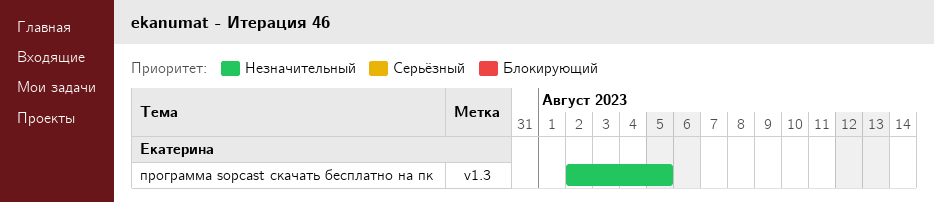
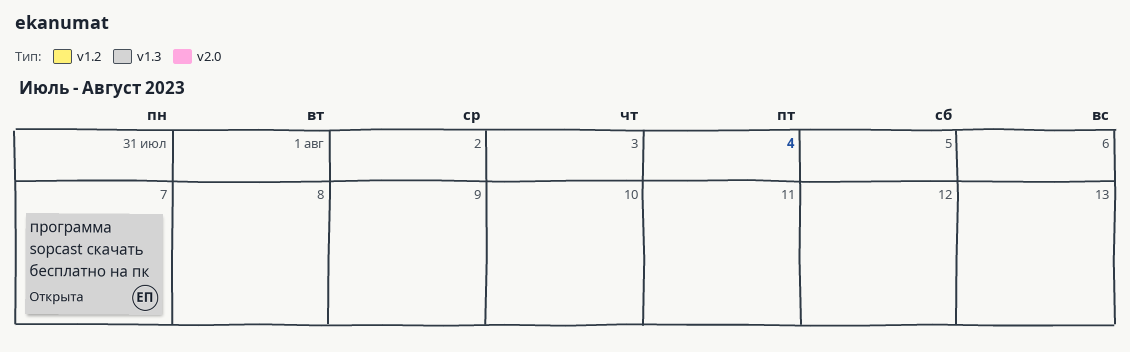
программа sopcast скачать бесплатно на пк, due: Aug 5 -> Aug 7

